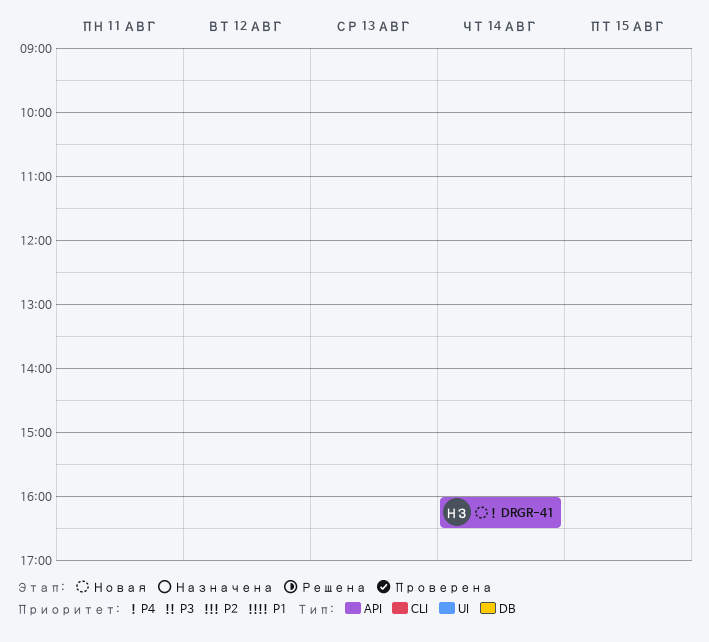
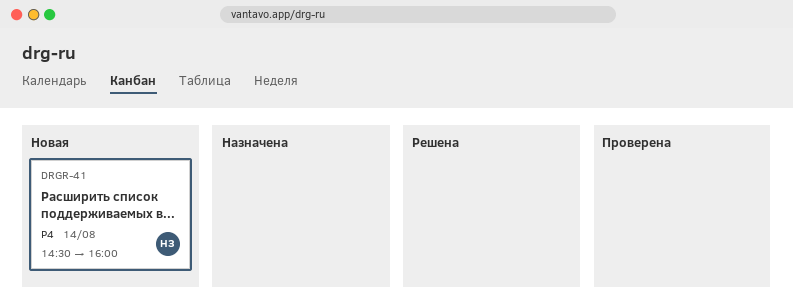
DRGR-41, begins: 16:00 -> 14:30
DRGR-41, ends: 16:30 -> 16:00

